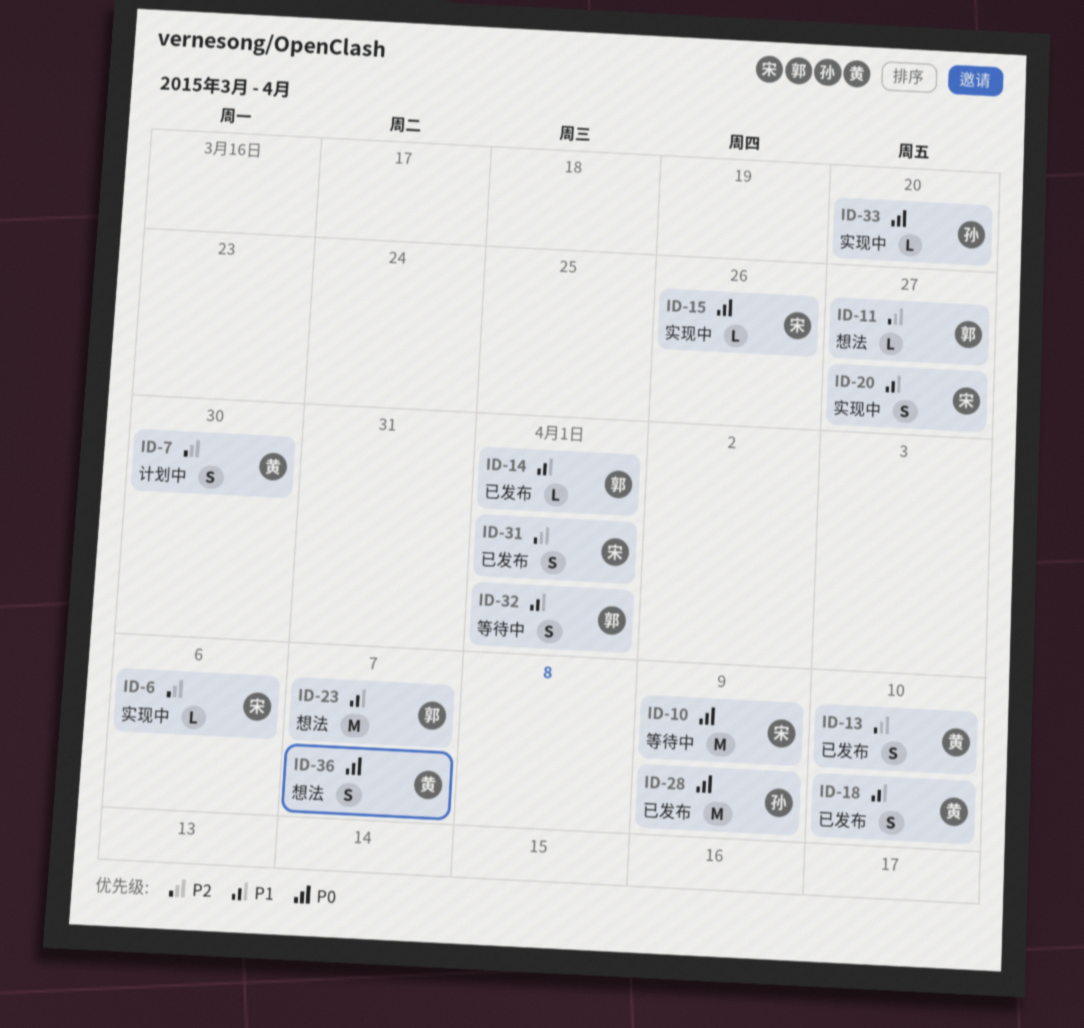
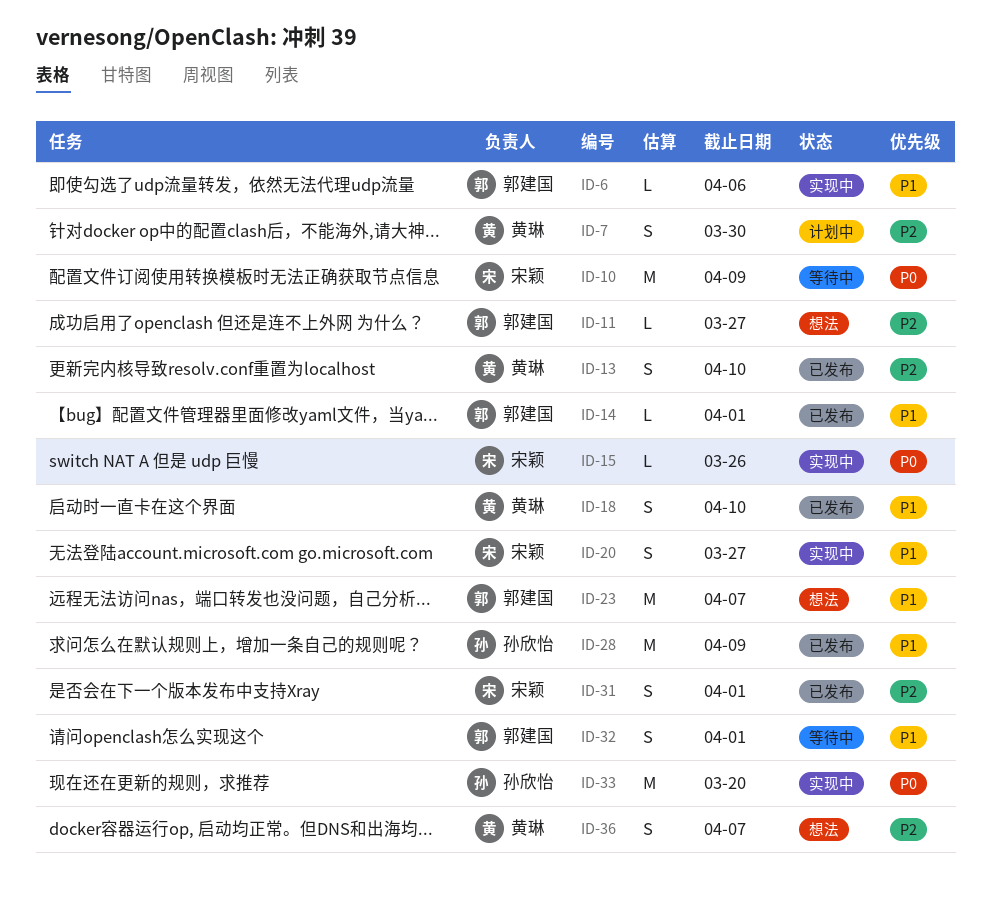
ID-6, owner: 宋颖 -> 郭建国
ID-6, priority: P2 -> P1
ID-28, priority: P0 -> P1
ID-33, estimate: L -> M
ID-36, priority: P0 -> P2

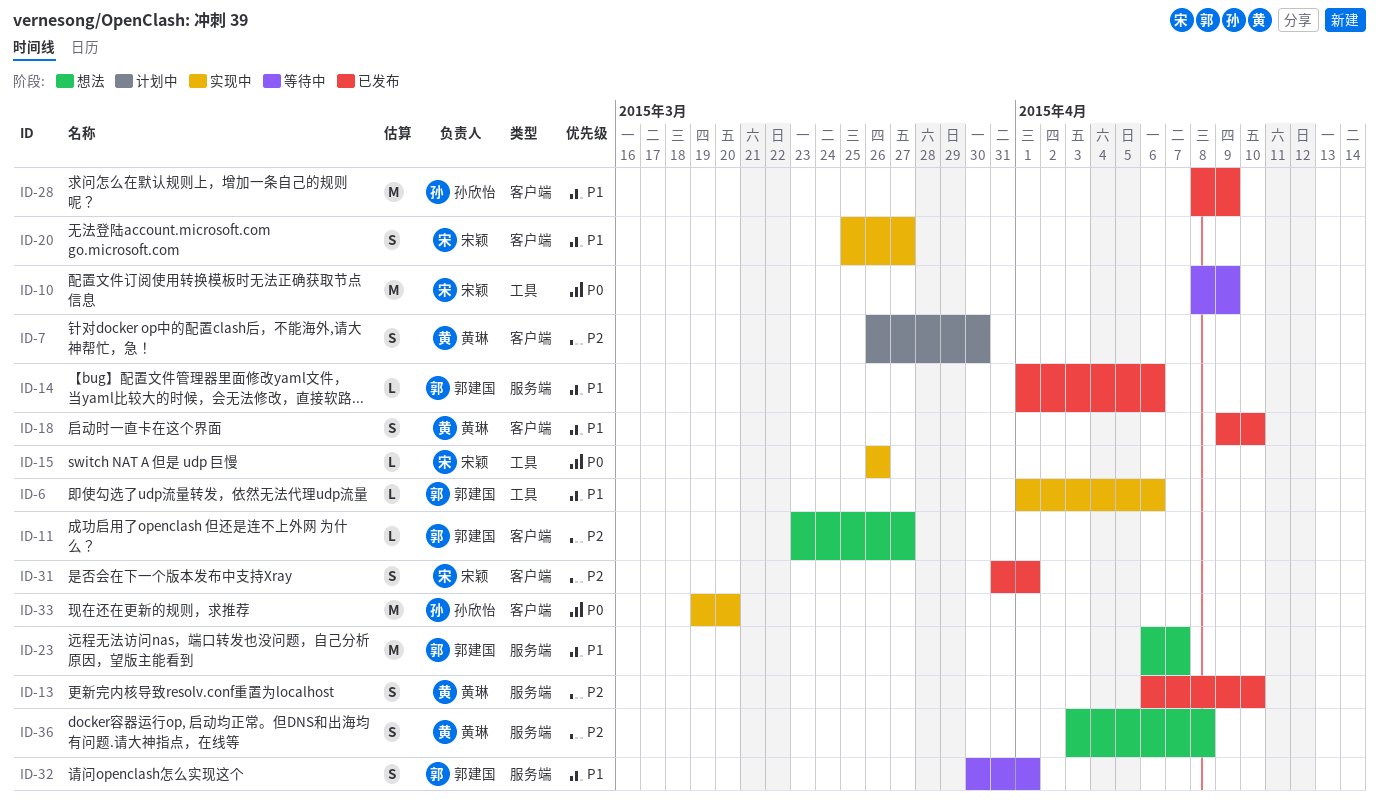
ID-14, due: Apr 1 -> Apr 6
ID-36, due: Apr 7 -> Apr 8

